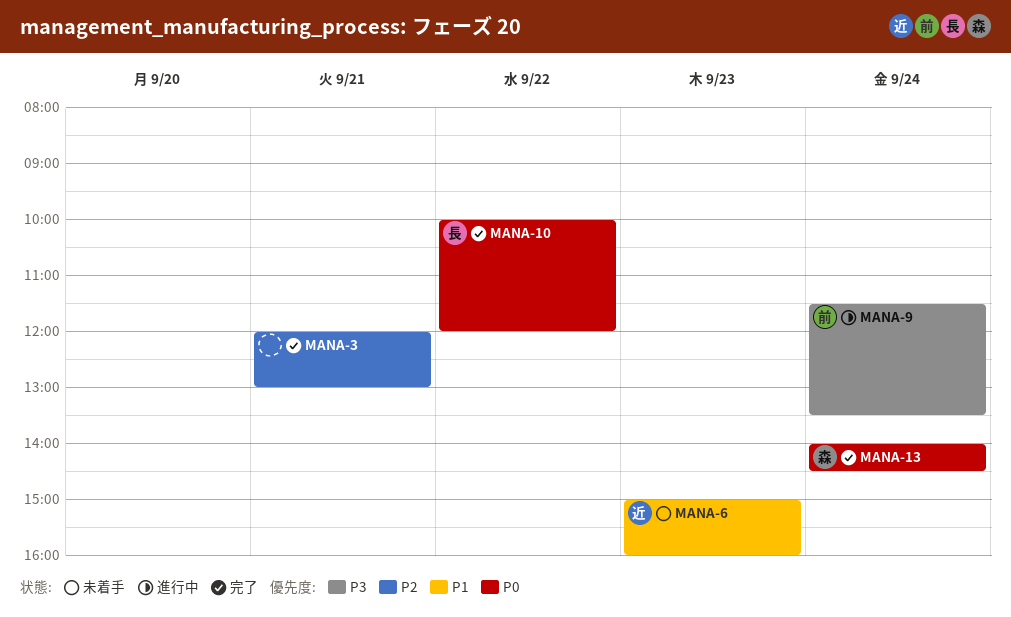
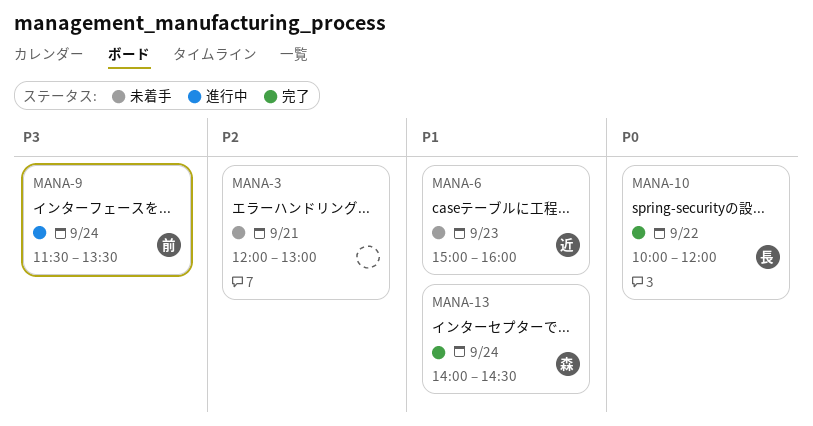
MANA-3, status: 完了 -> 未着手
MANA-13, priority: P0 -> P1

